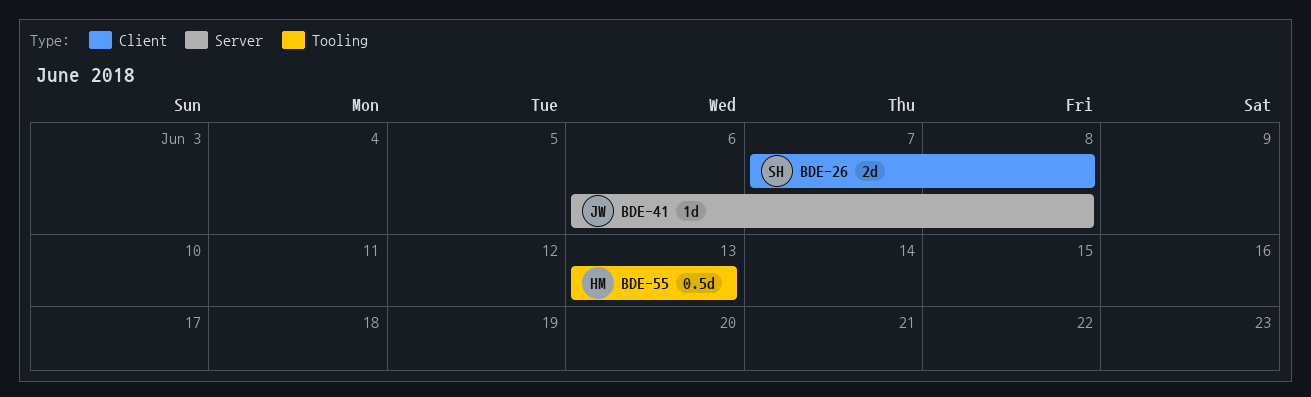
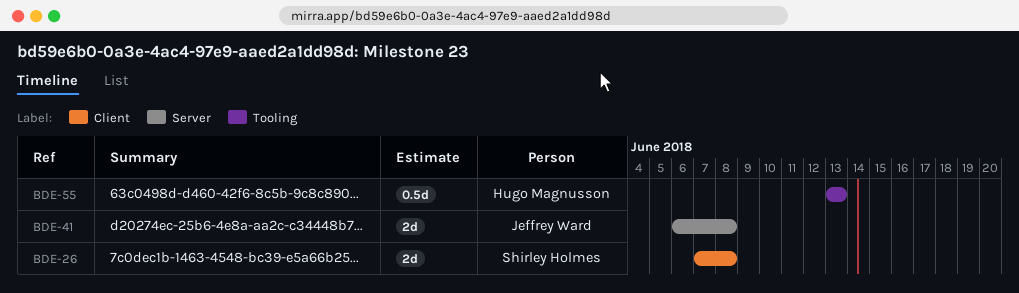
BDE-41, estimate: 1d -> 2d

